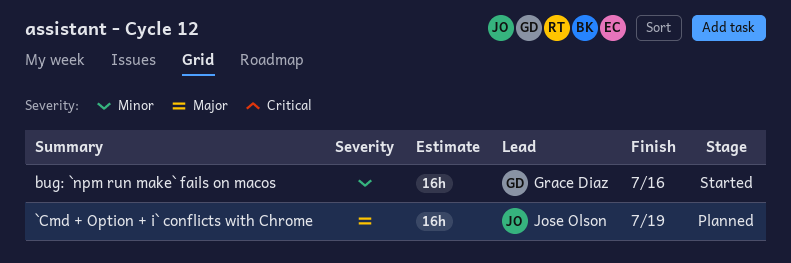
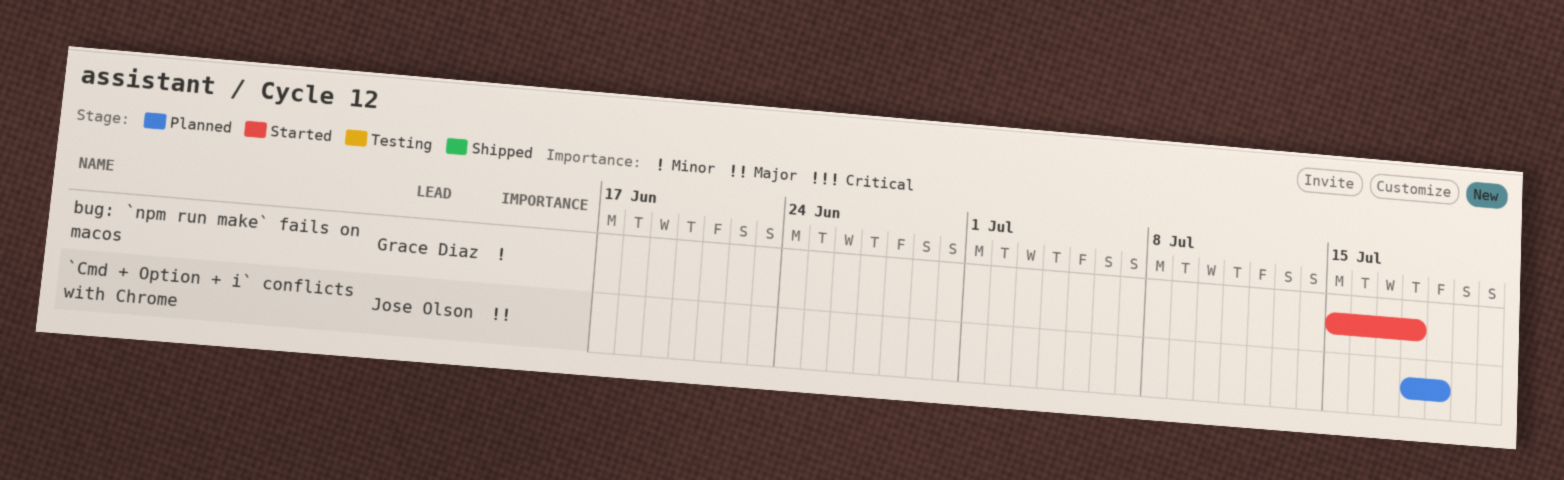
bug: `npm run make` fails on macos, due: Jul 16 -> Jul 18

